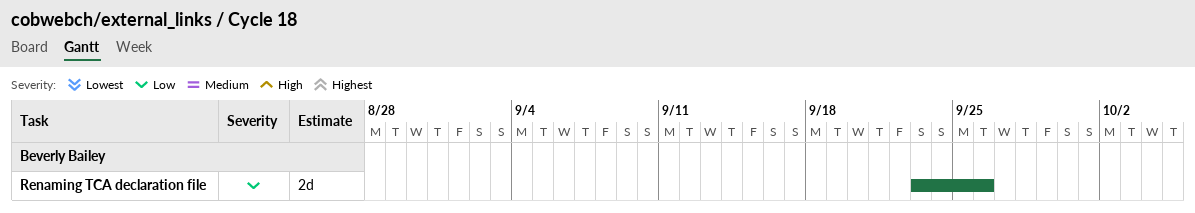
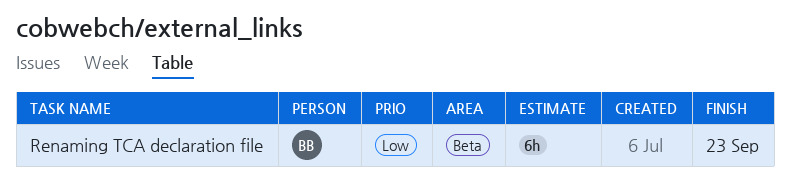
Renaming TCA declaration file, estimate: 2d -> 6h
Renaming TCA declaration file, due: Sep 26 -> Sep 23

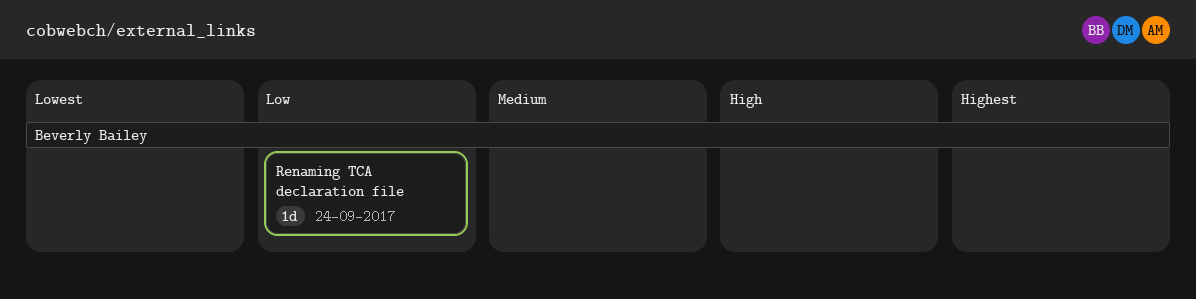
Renaming TCA declaration file, estimate: 6h -> 1d
Renaming TCA declaration file, due: Sep 23 -> Sep 24

